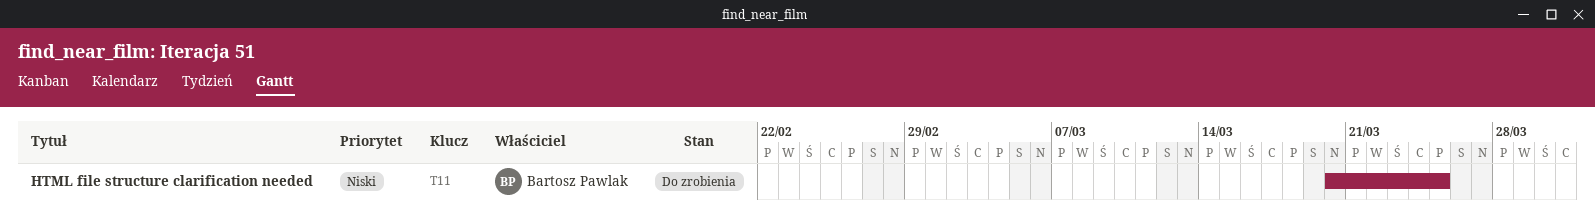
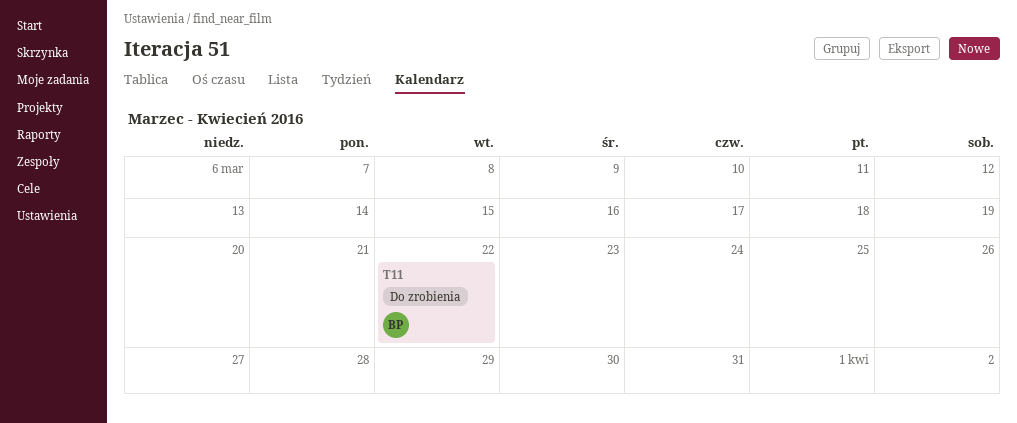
T11, due: Mar 25 -> Mar 22

